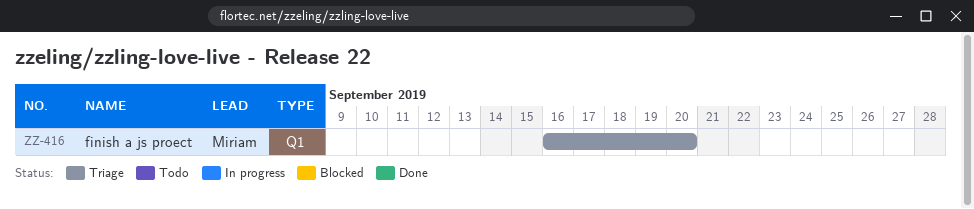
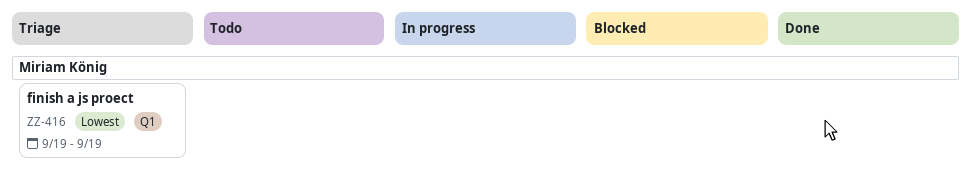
ZZ-416, start: Sep 16 -> Sep 19
ZZ-416, due: Sep 20 -> Sep 19

